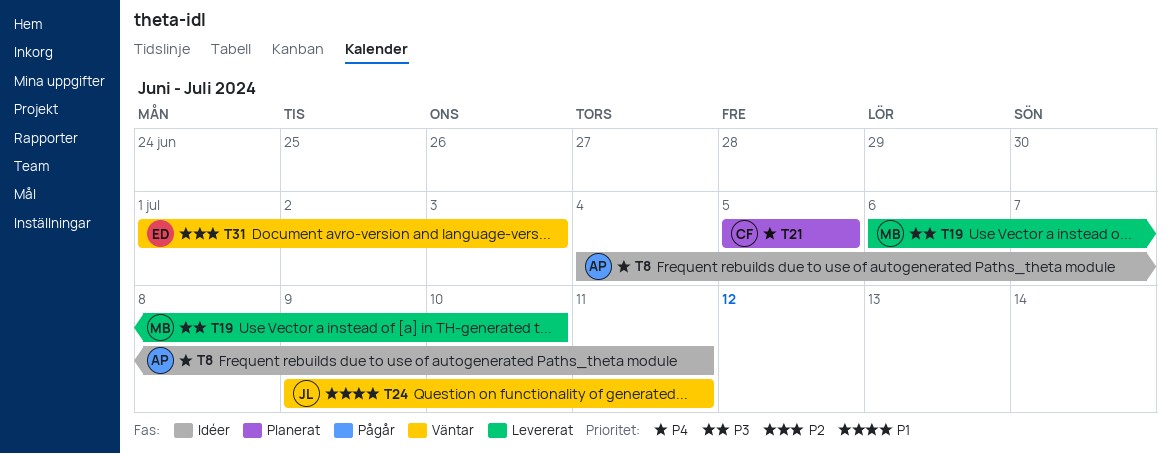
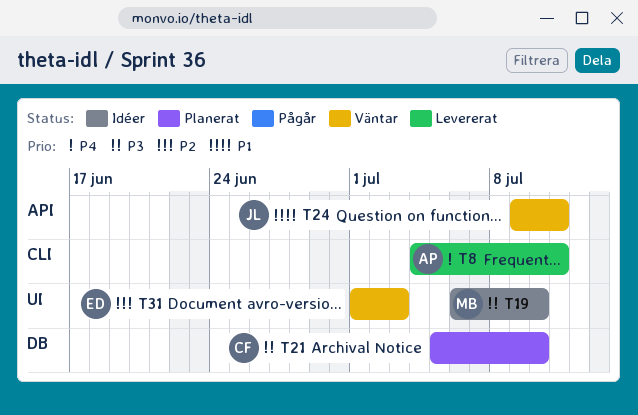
T8, status: Idéer -> Levererat
T19, status: Levererat -> Idéer
T21, priority: P4 -> P3
T21, due: Jul 5 -> Jul 10

